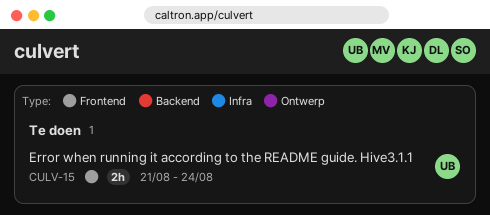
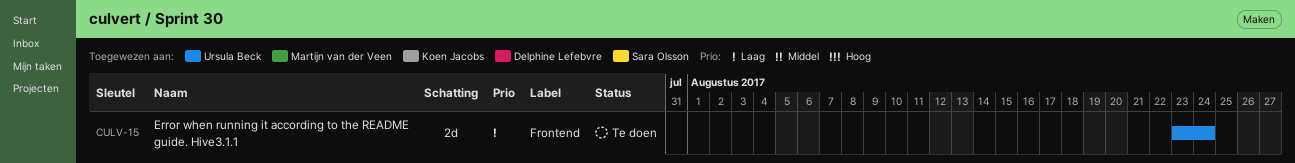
CULV-15, estimate: 2h -> 2d
CULV-15, start: Aug 21 -> Aug 23

